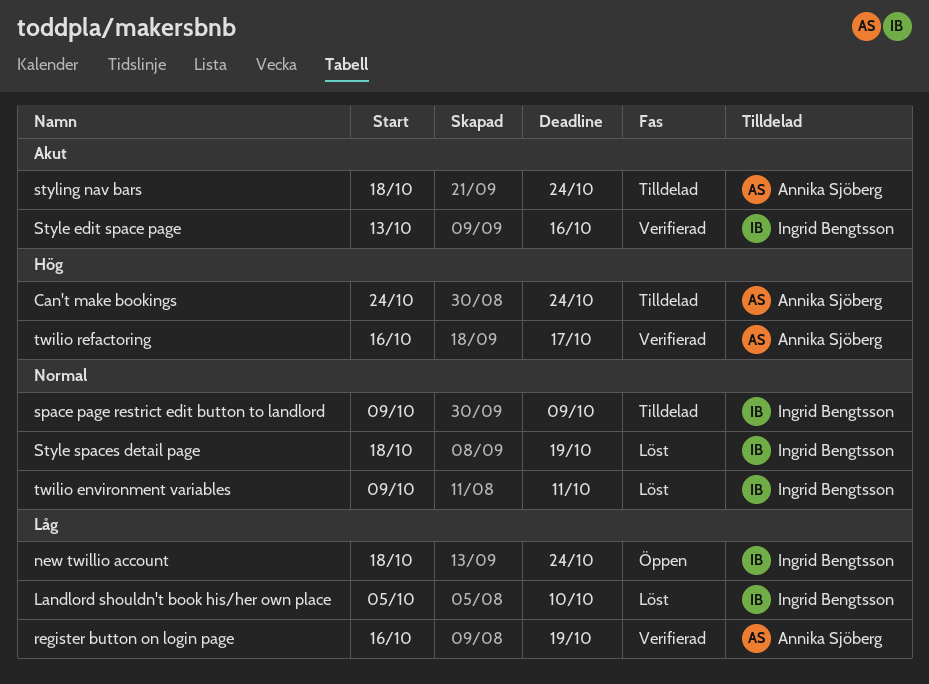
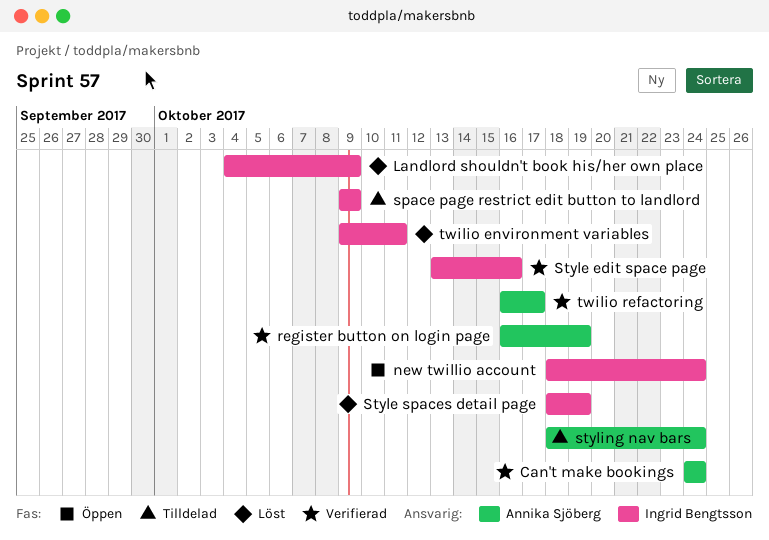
Can't make bookings, status: Tilldelad -> Verifierad
Landlord shouldn't book his/her own place, start: Oct 5 -> Oct 4
Landlord shouldn't book his/her own place, due: Oct 10 -> Oct 9

